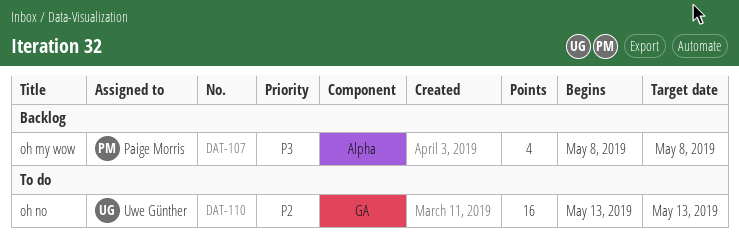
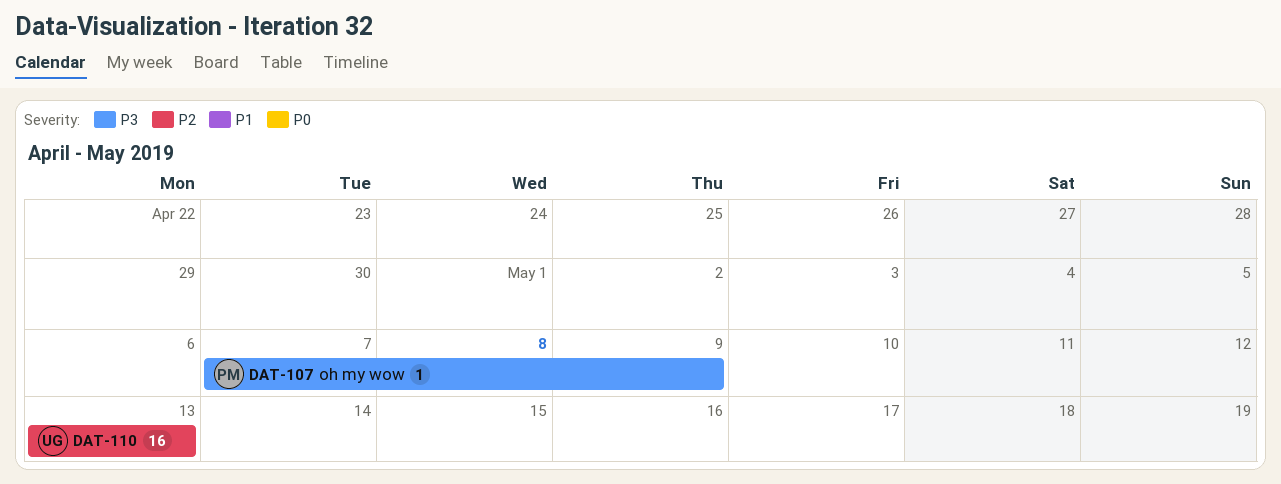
DAT-107, estimate: 4 -> 1
DAT-107, start: May 8 -> May 7
DAT-107, due: May 8 -> May 9

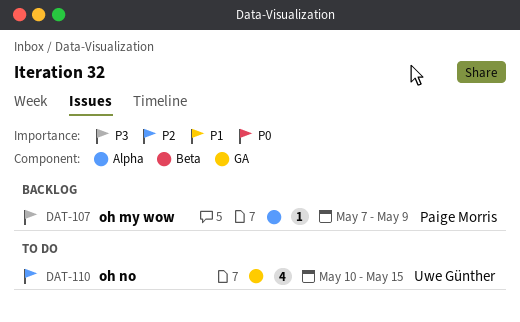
DAT-110, estimate: 16 -> 4
DAT-110, start: May 13 -> May 10
DAT-110, due: May 13 -> May 15

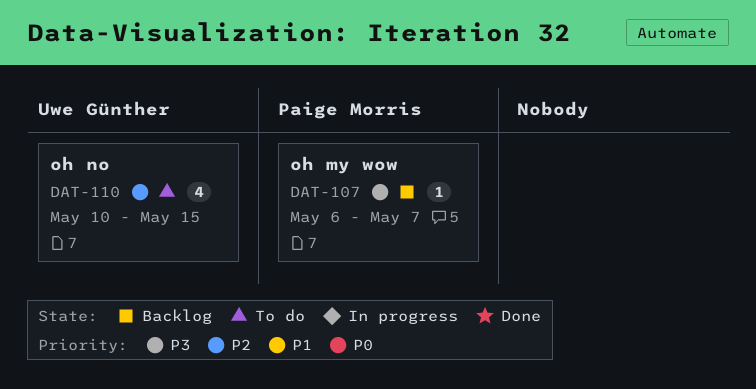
DAT-107, start: May 7 -> May 6
DAT-107, due: May 9 -> May 7

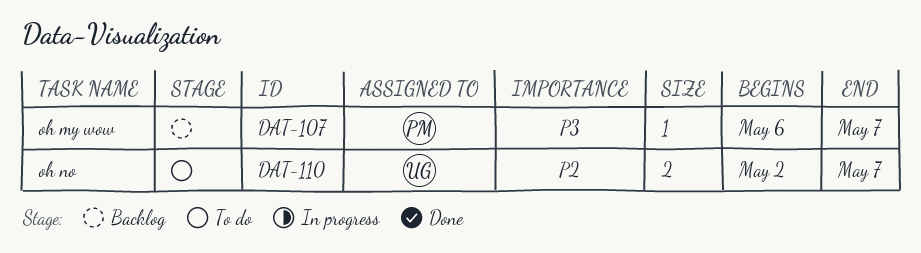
DAT-110, estimate: 4 -> 2
DAT-110, start: May 10 -> May 2
DAT-110, due: May 15 -> May 7

